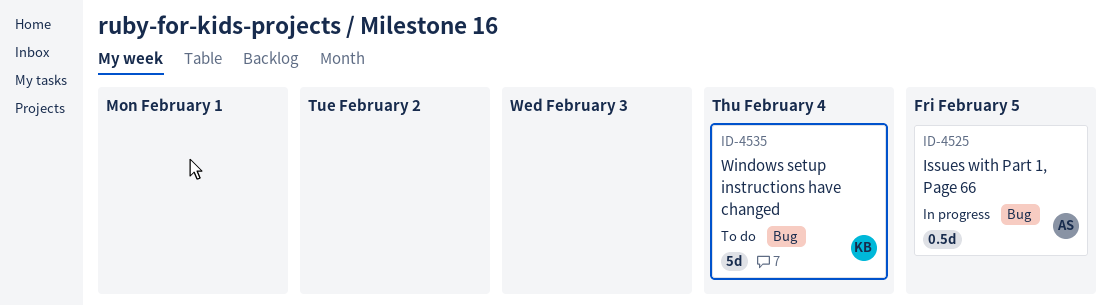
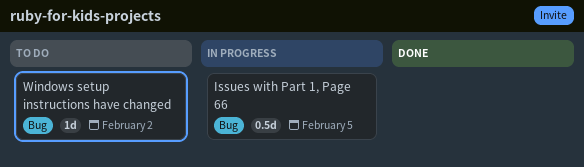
Windows setup instructions have changed, estimate: 5d -> 1d
Windows setup instructions have changed, due: Feb 4 -> Feb 2

